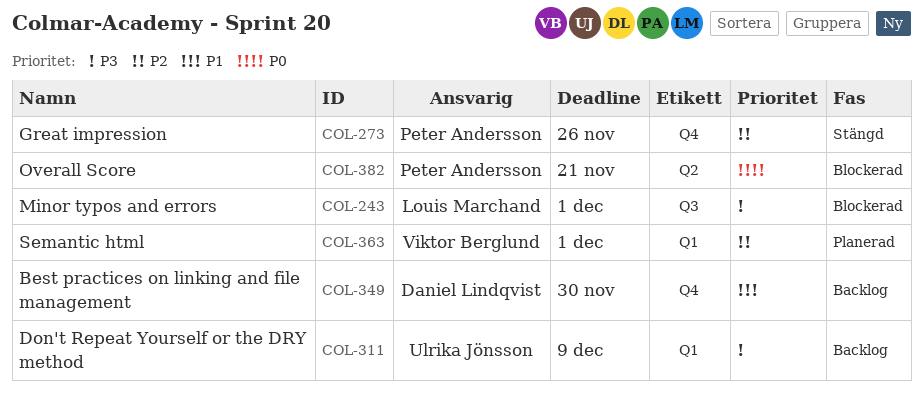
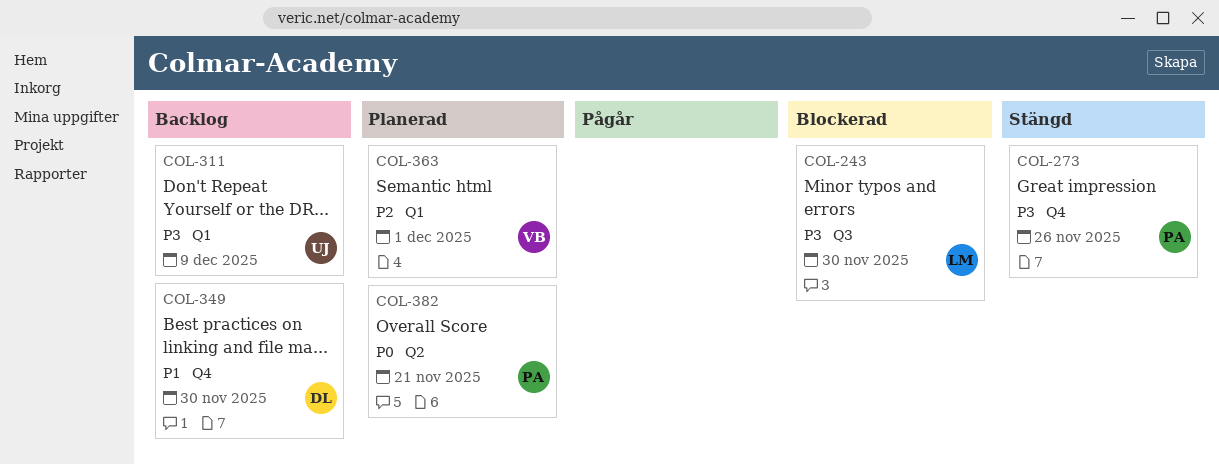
COL-243, due: Dec 1 -> Nov 30
COL-273, priority: P2 -> P3
COL-382, status: Blockerad -> Planerad

